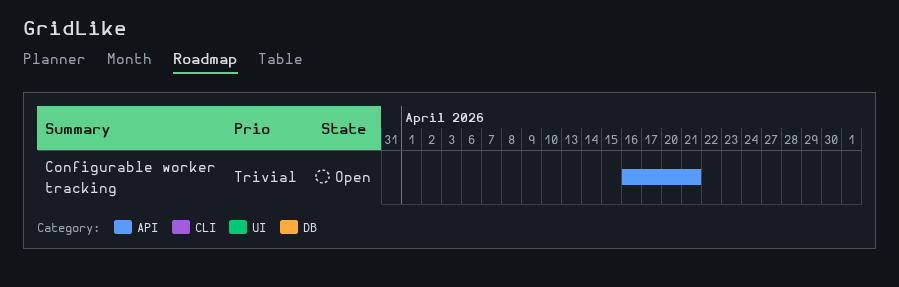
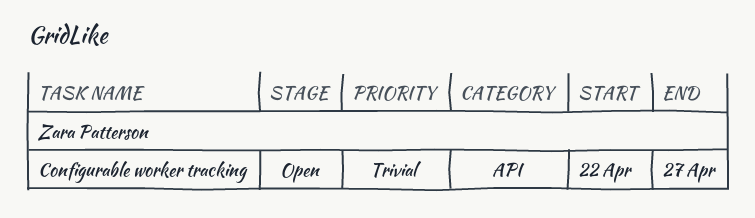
Configurable worker tracking, start: Apr 16 -> Apr 22
Configurable worker tracking, due: Apr 21 -> Apr 27

